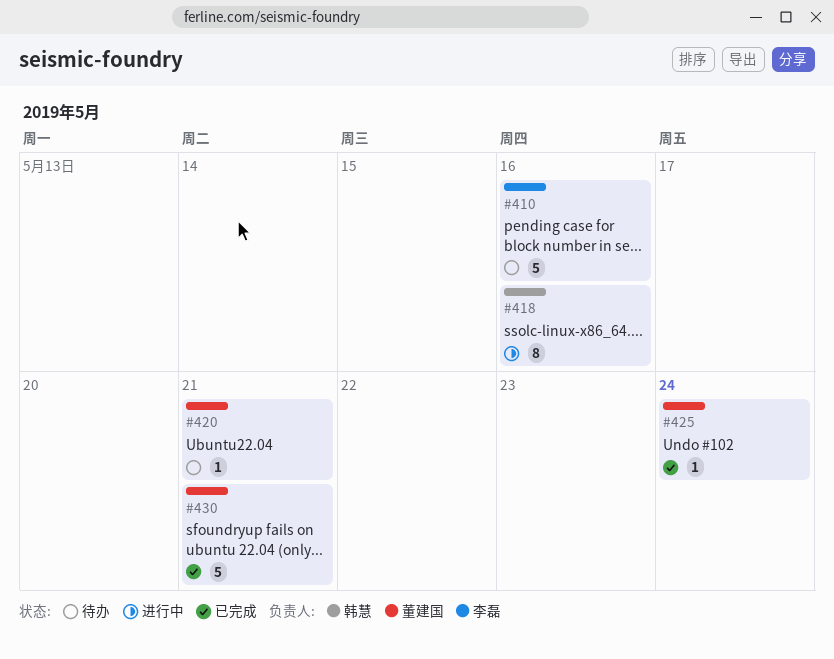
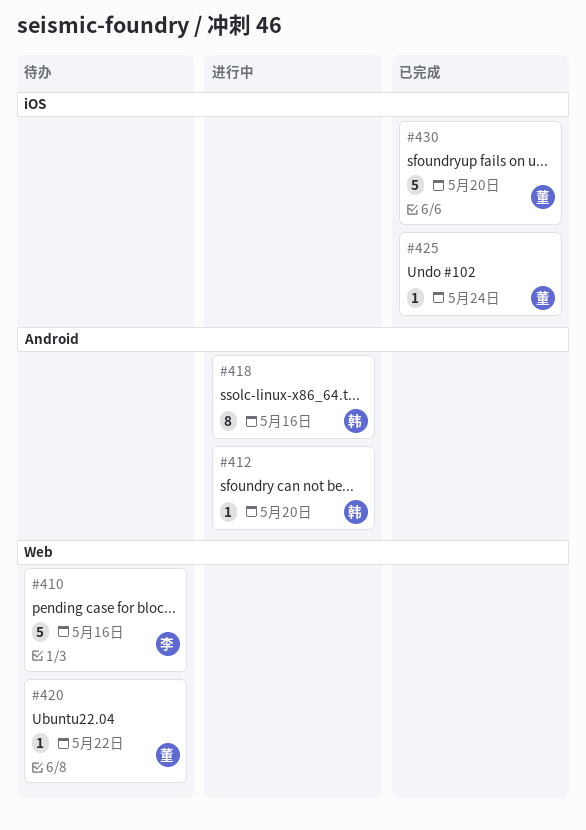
#412: none -> present
#420, due: May 21 -> May 22
#430, due: May 21 -> May 20

